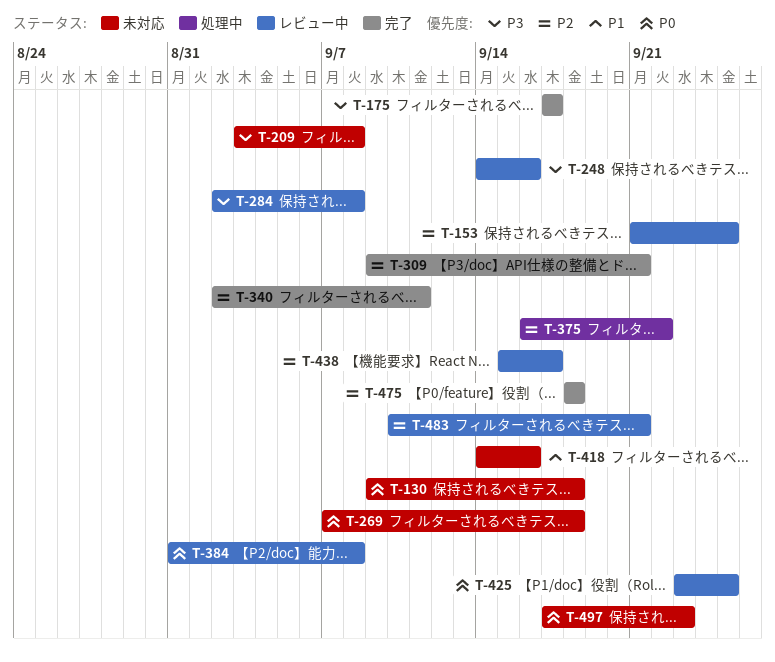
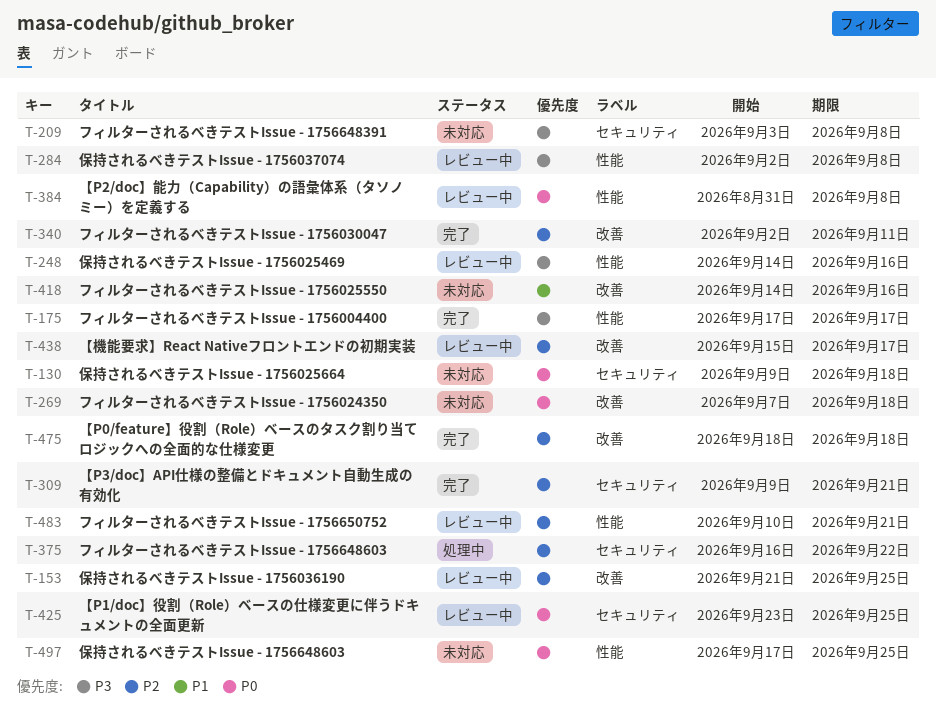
T-497, due: Sep 23 -> Sep 25

